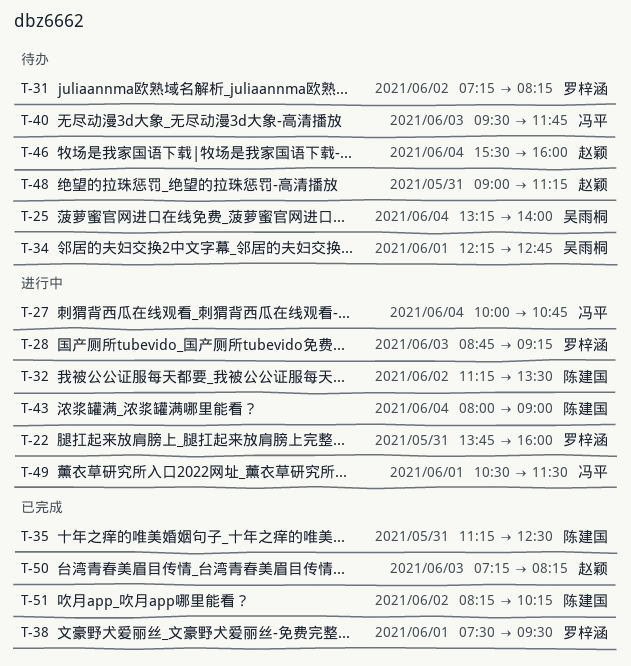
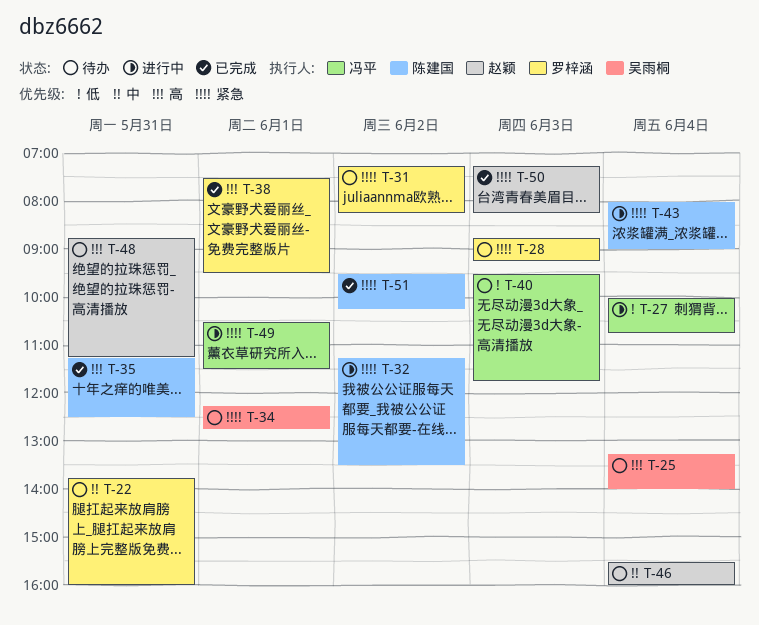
T-22, status: 进行中 -> 待办
T-28, status: 进行中 -> 待办
T-48, begins: 09:00 -> 08:45
T-51, begins: 08:15 -> 09:30

